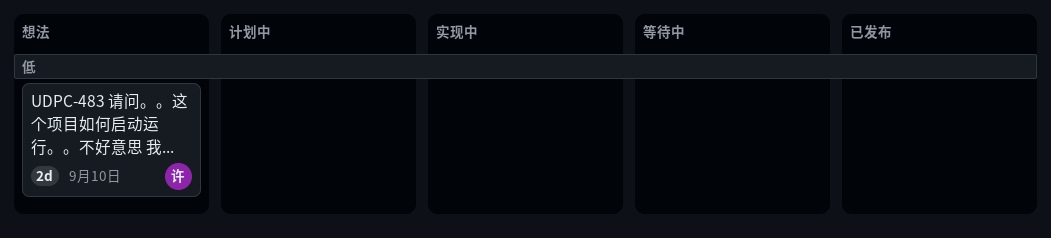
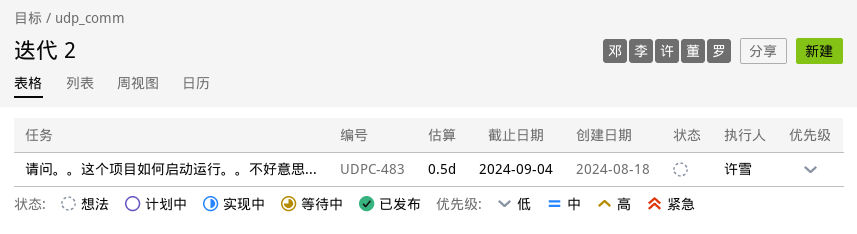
UDPC-483, estimate: 2d -> 0.5d
UDPC-483, due: Sep 10 -> Sep 4

